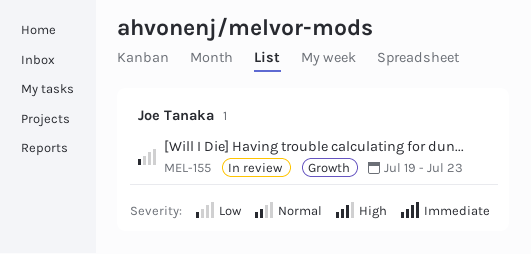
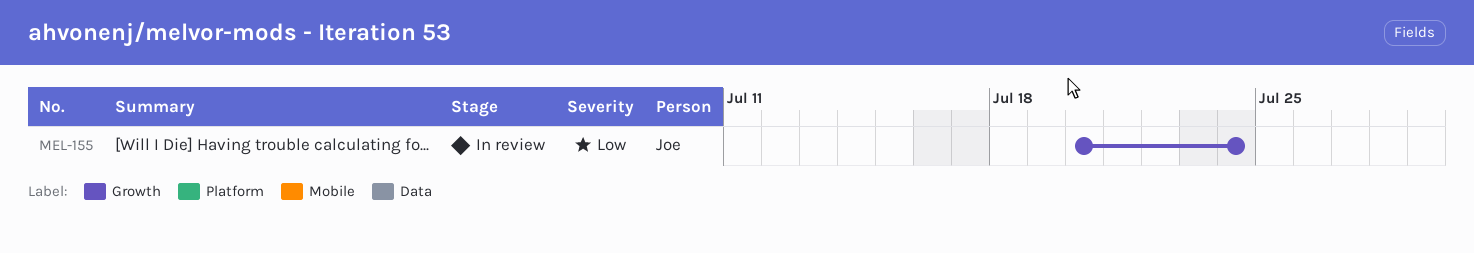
MEL-155, start: Jul 19 -> Jul 20
MEL-155, due: Jul 23 -> Jul 24

